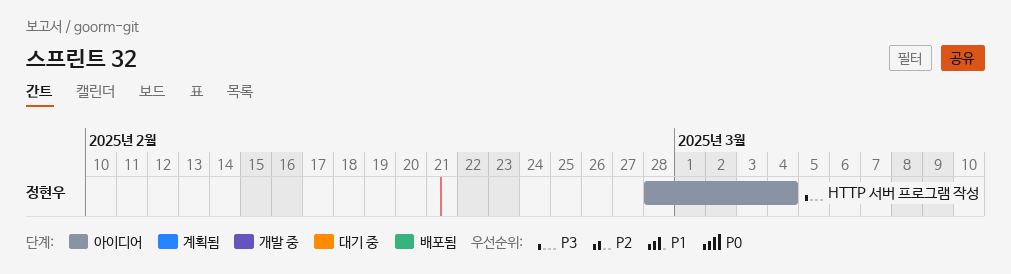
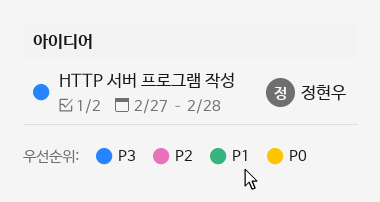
HTTP 서버 프로그램 작성, start: Feb 28 -> Feb 27
HTTP 서버 프로그램 작성, due: Mar 4 -> Feb 28

